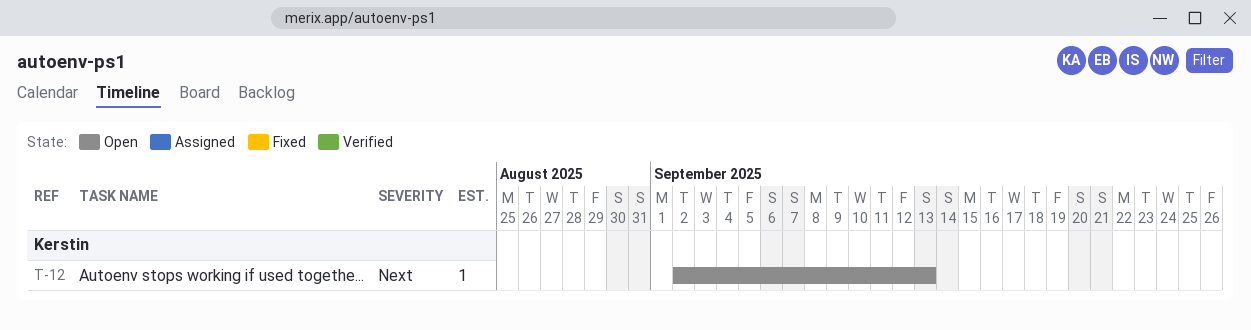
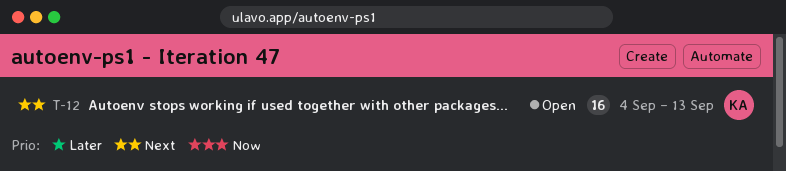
T-12, estimate: 1 -> 16
T-12, start: Sep 2 -> Sep 4

